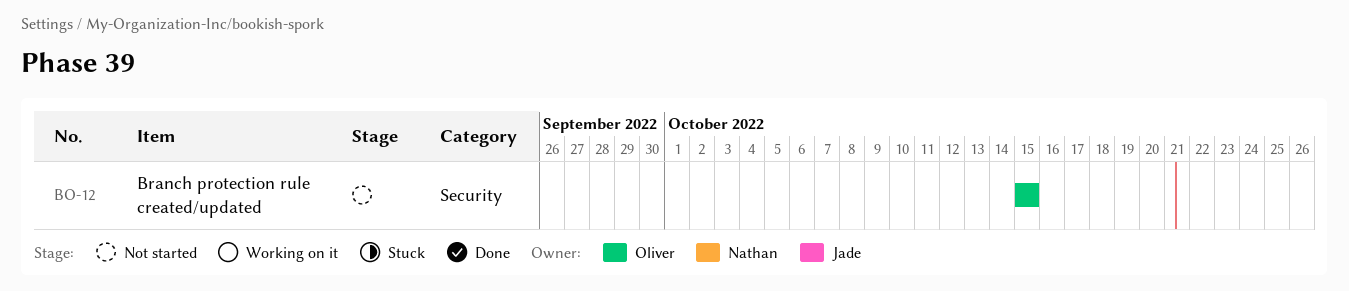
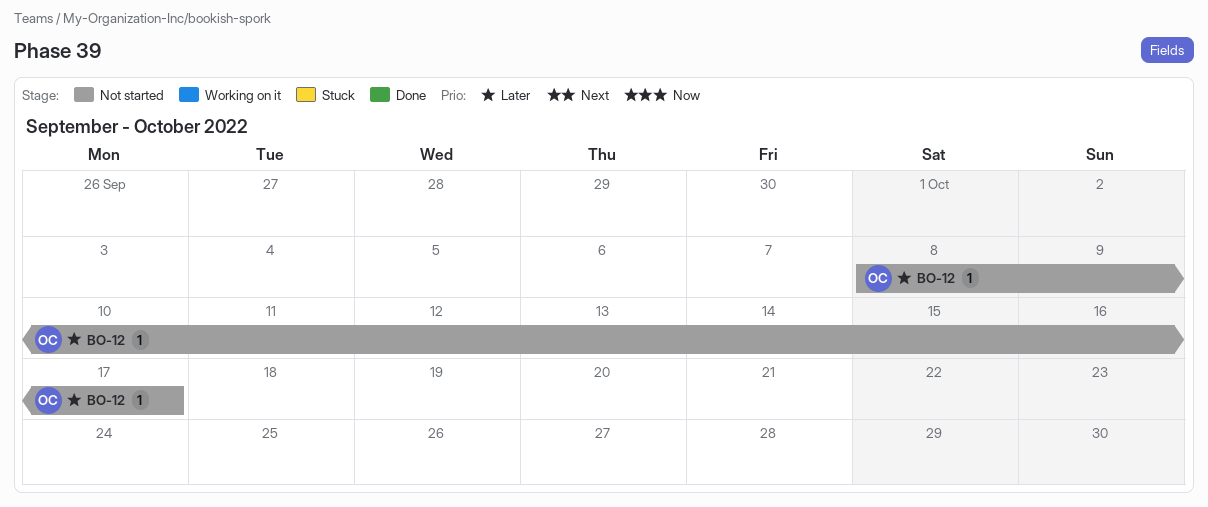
BO-12, start: Oct 15 -> Oct 8
BO-12, due: Oct 15 -> Oct 17

